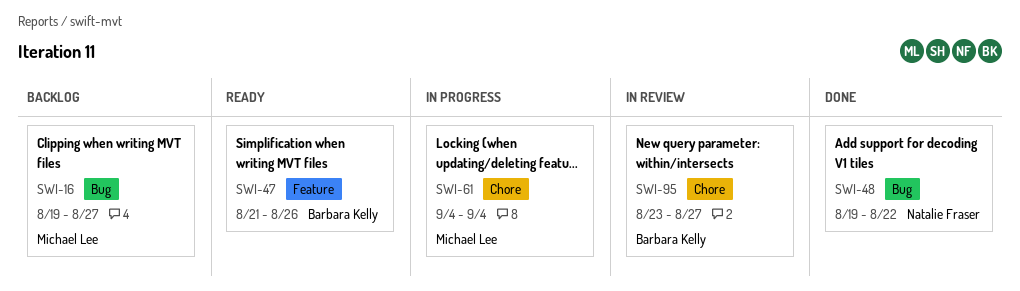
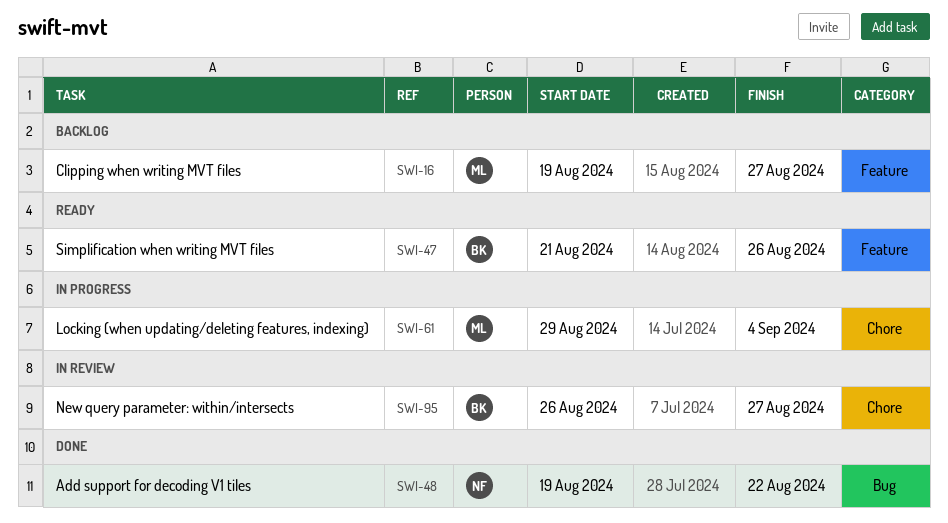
SWI-16, label: Bug -> Feature
SWI-61, start: Sep 4 -> Aug 29
SWI-95, start: Aug 23 -> Aug 26

